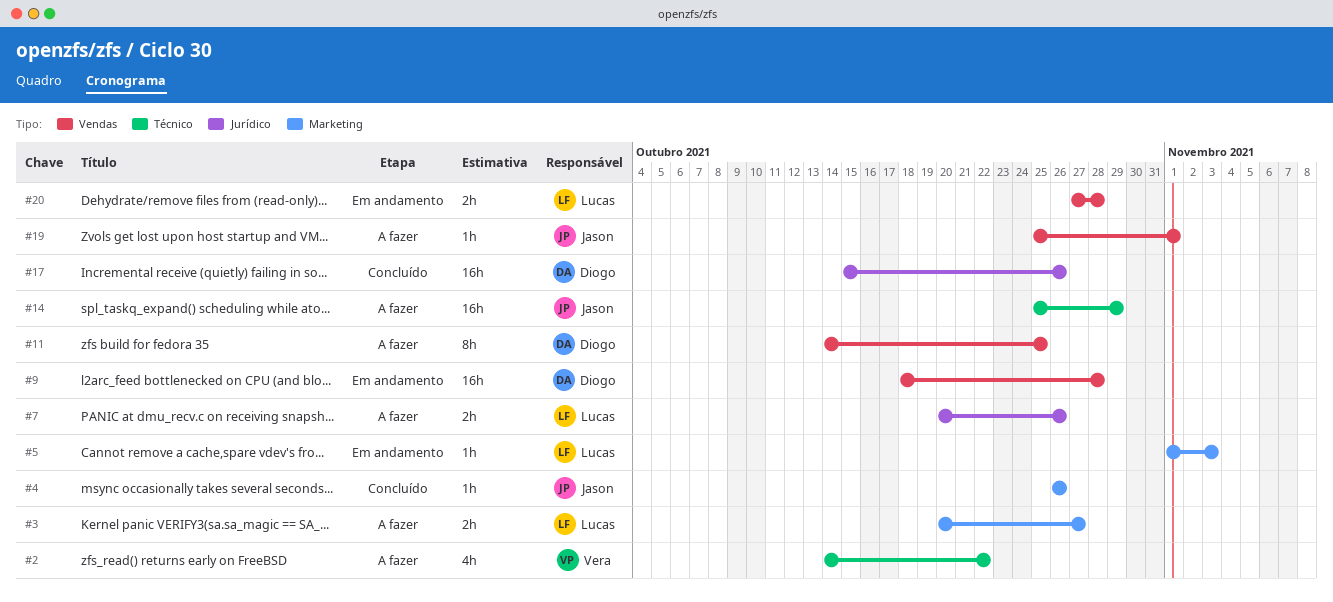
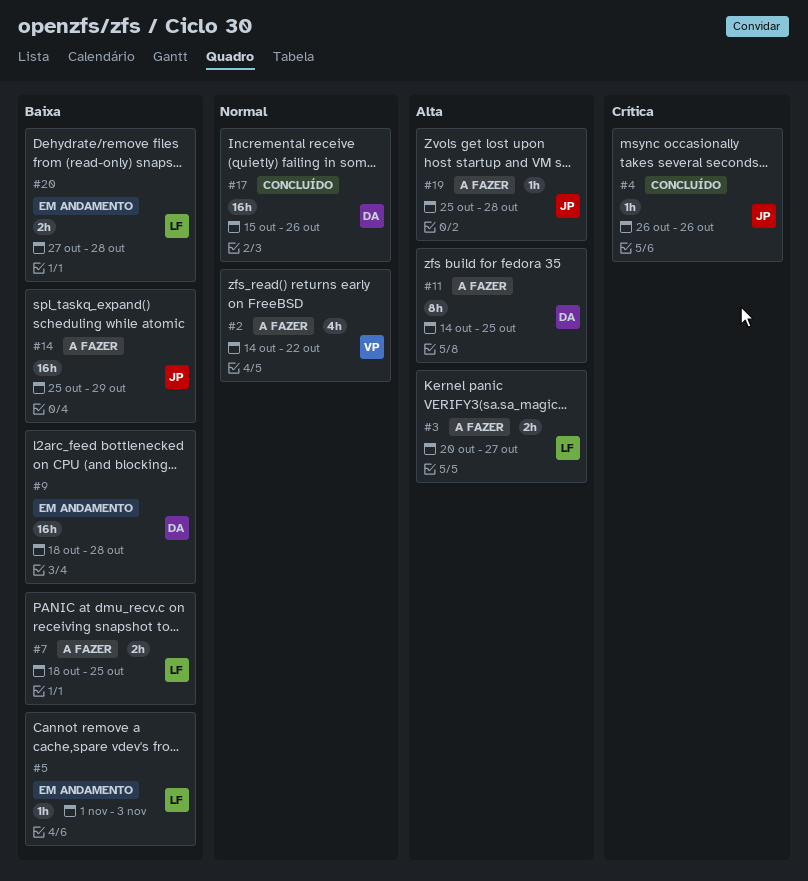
#7, start: Oct 20 -> Oct 18
#7, due: Oct 26 -> Oct 25
#19, due: Nov 1 -> Oct 28

